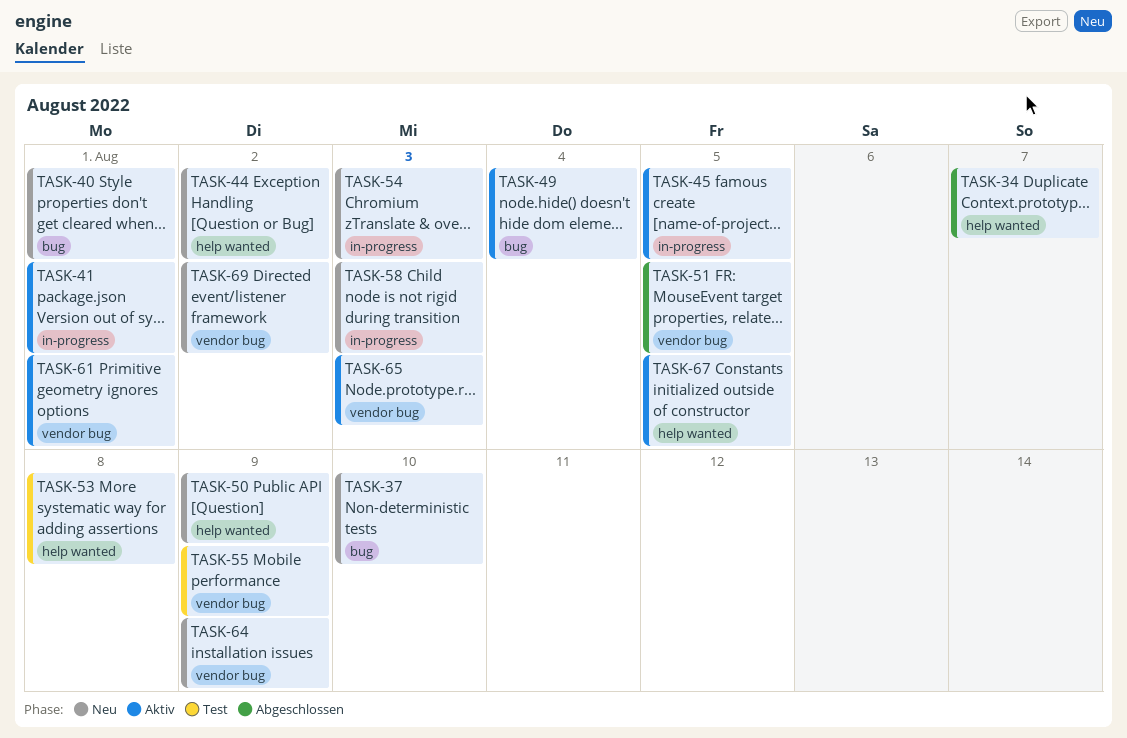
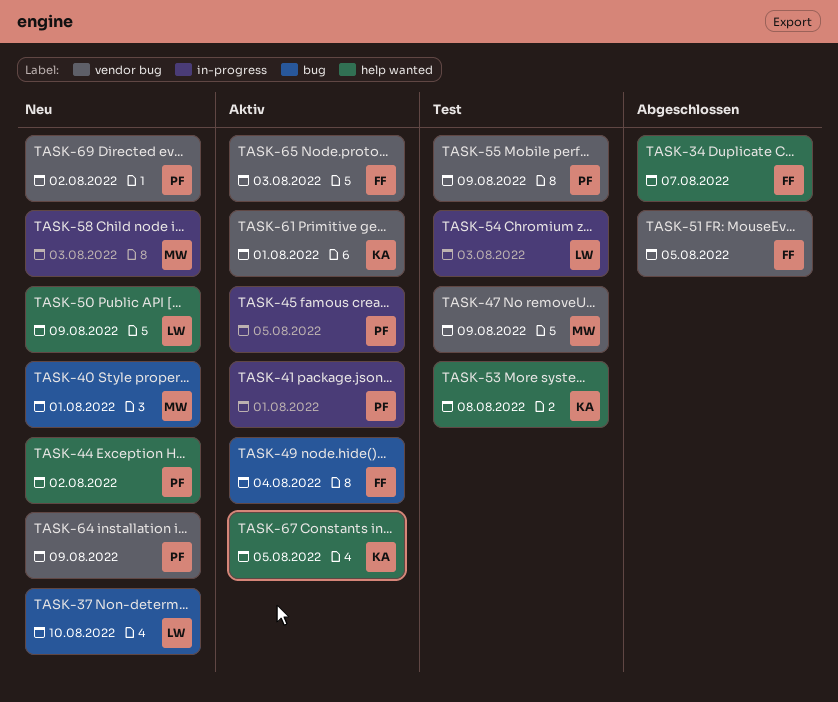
TASK-47: none -> present
TASK-54, status: Neu -> Test

